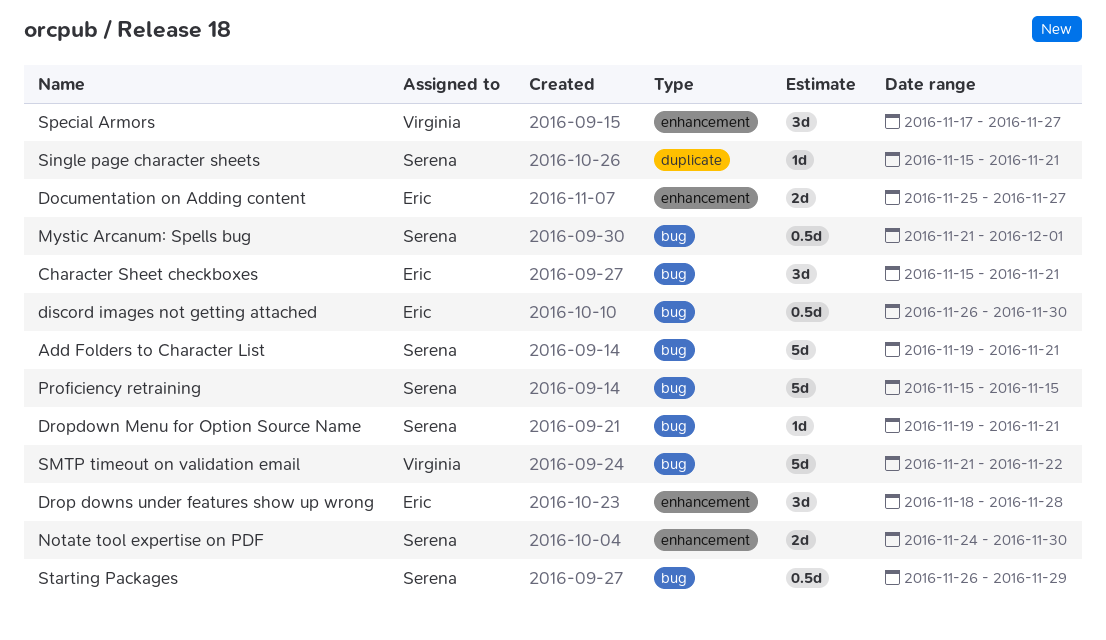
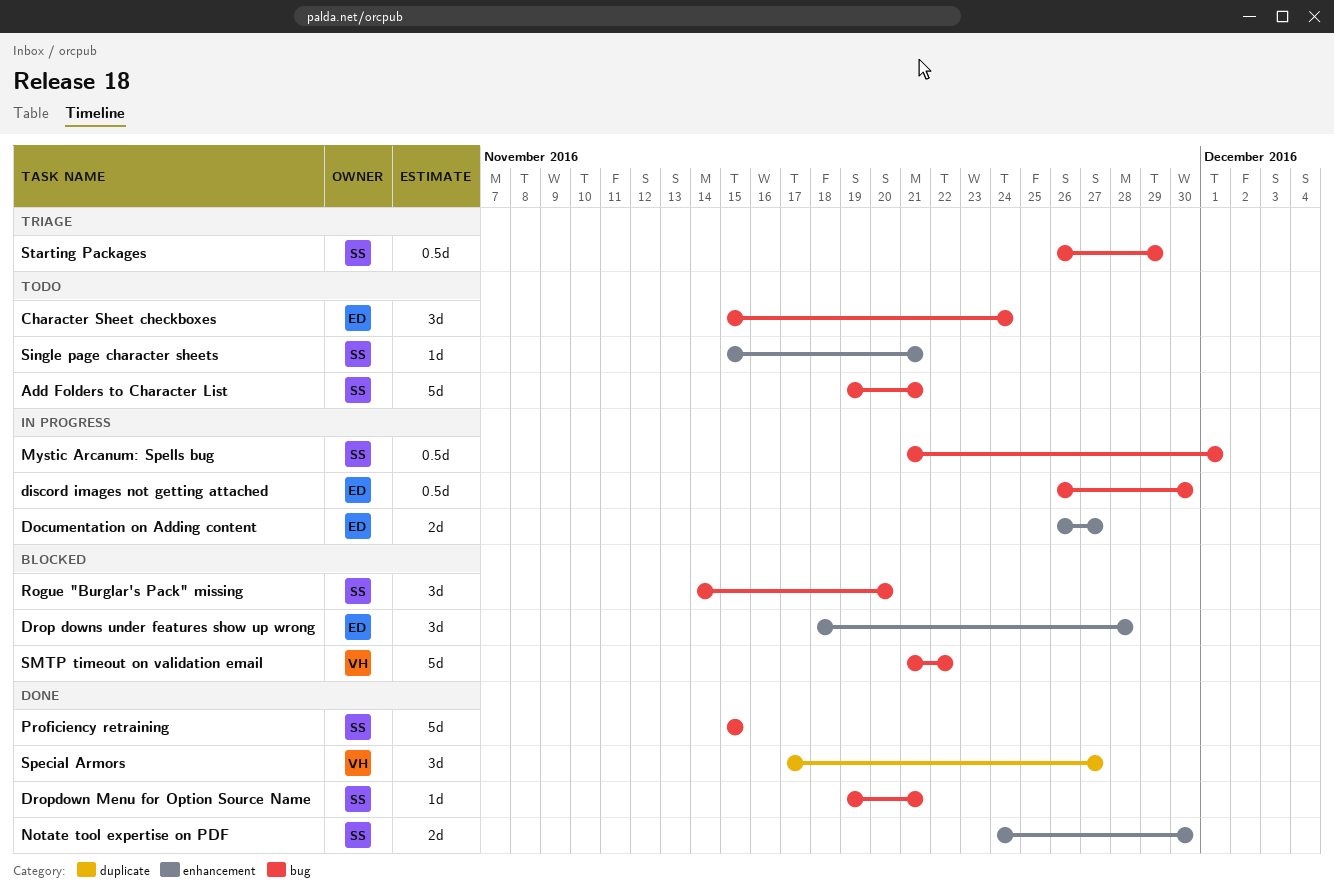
Character Sheet checkboxes, due: Nov 21 -> Nov 24
Documentation on Adding content, start: Nov 25 -> Nov 26
Rogue "Burglar's Pack" missing: none -> present
Single page character sheets, label: duplicate -> enhancement
Special Armors, label: enhancement -> duplicate

